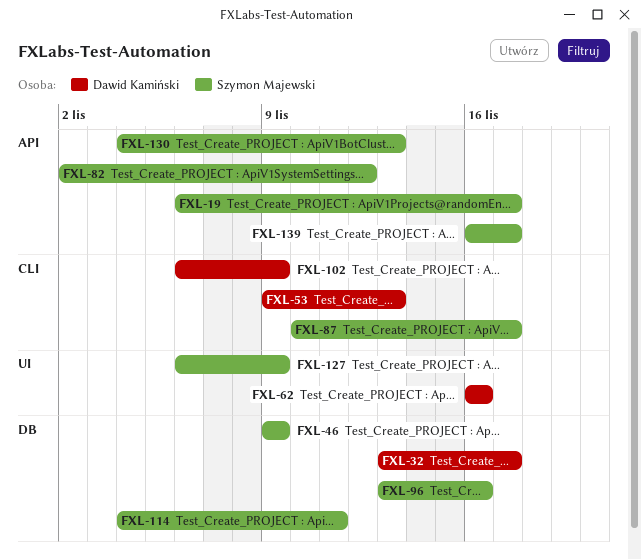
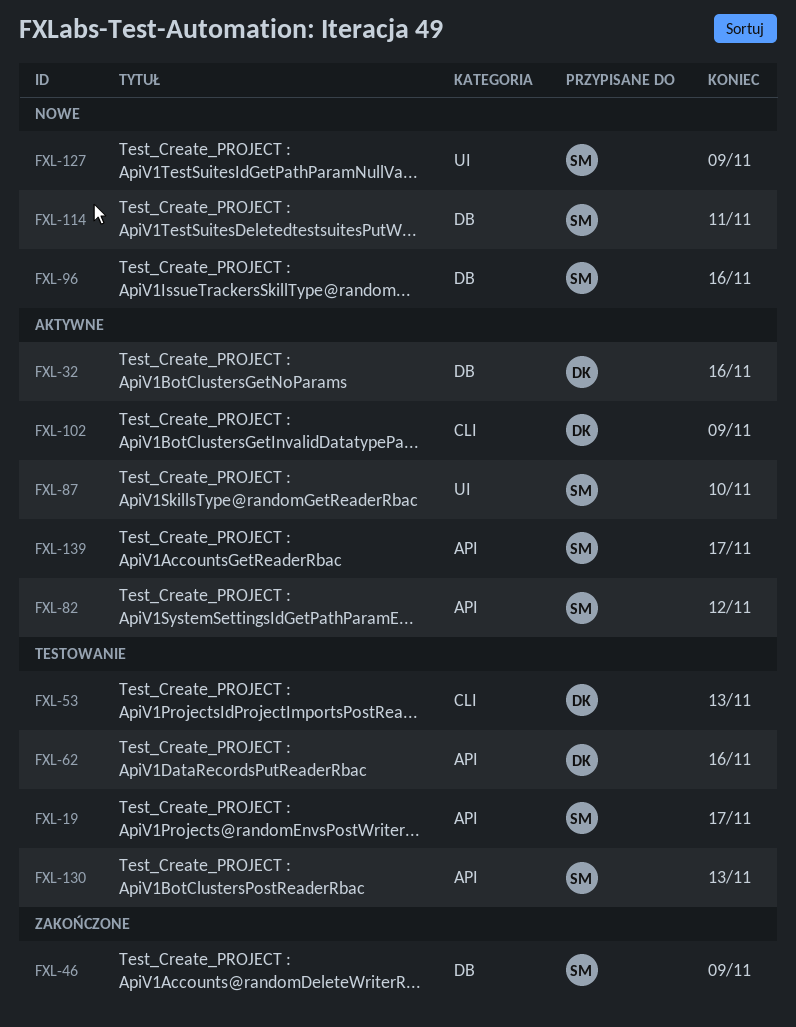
FXL-32, due: Nov 17 -> Nov 16
FXL-62, label: UI -> API
FXL-87, label: CLI -> UI
FXL-87, due: Nov 17 -> Nov 10

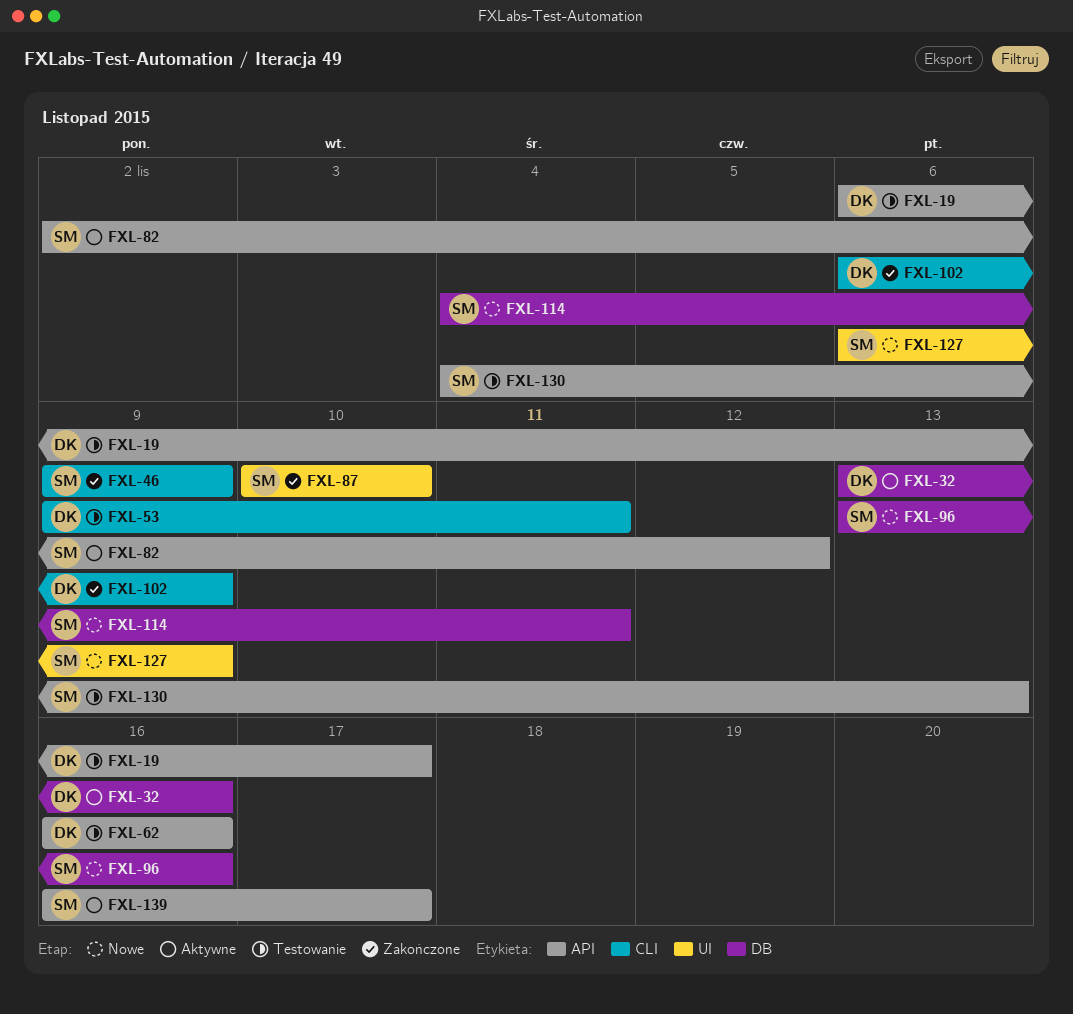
FXL-19, owner: SM -> DK
FXL-46, label: DB -> CLI
FXL-53, due: Nov 13 -> Nov 11
FXL-87, status: Aktywne -> Zakończone
FXL-102, status: Aktywne -> Zakończone

